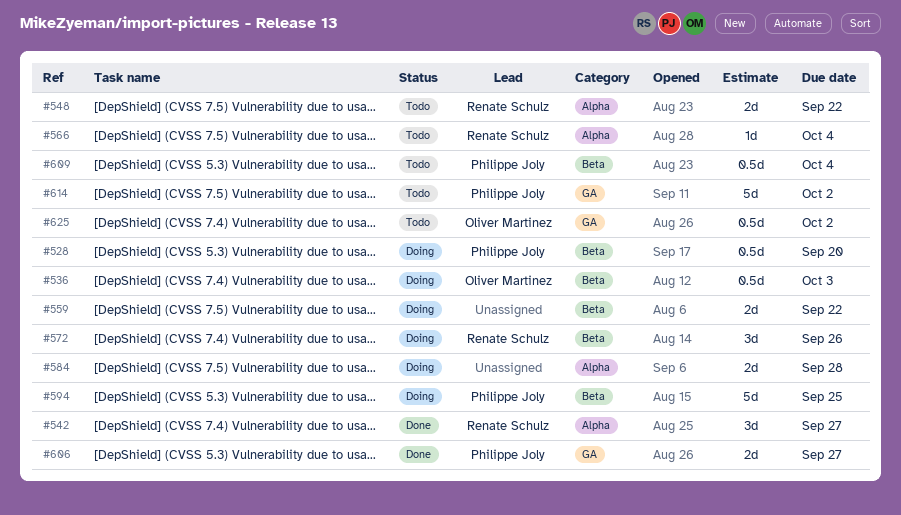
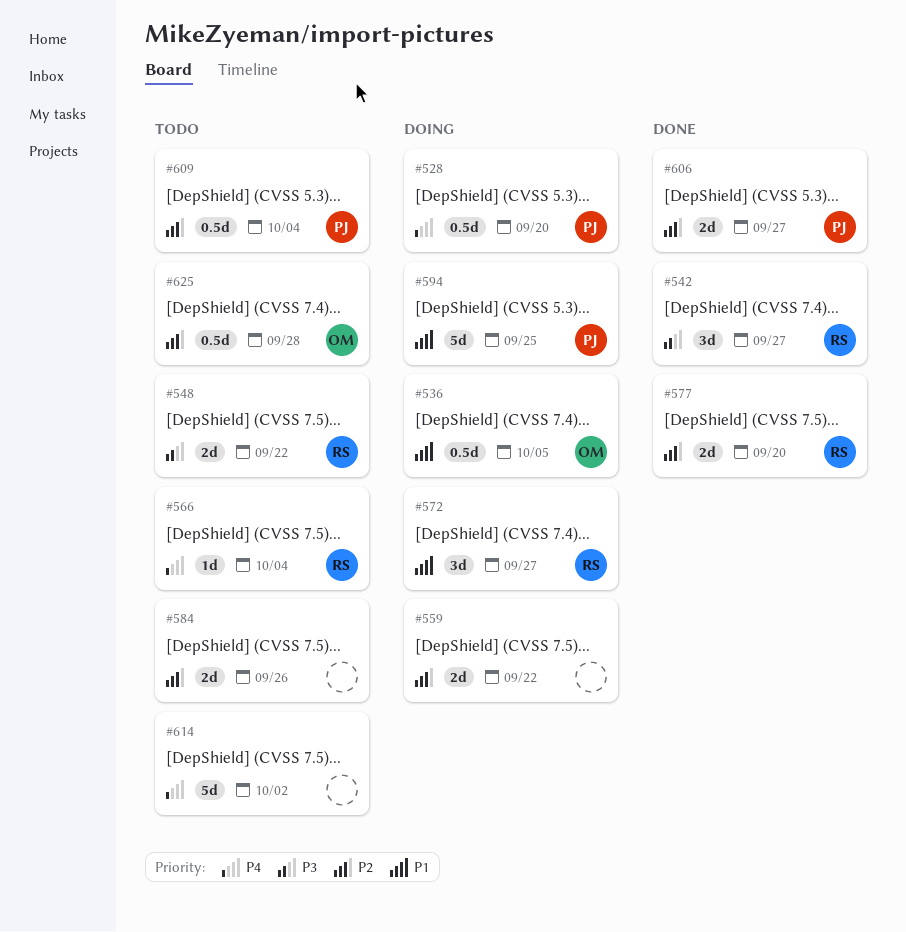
#536, due: Oct 3 -> Oct 5
#572, due: Sep 26 -> Sep 27
#577: none -> present
#584, status: Doing -> Todo
#584, due: Sep 28 -> Sep 26
#614, owner: Philippe Joly -> none
#625, due: Oct 2 -> Sep 28

